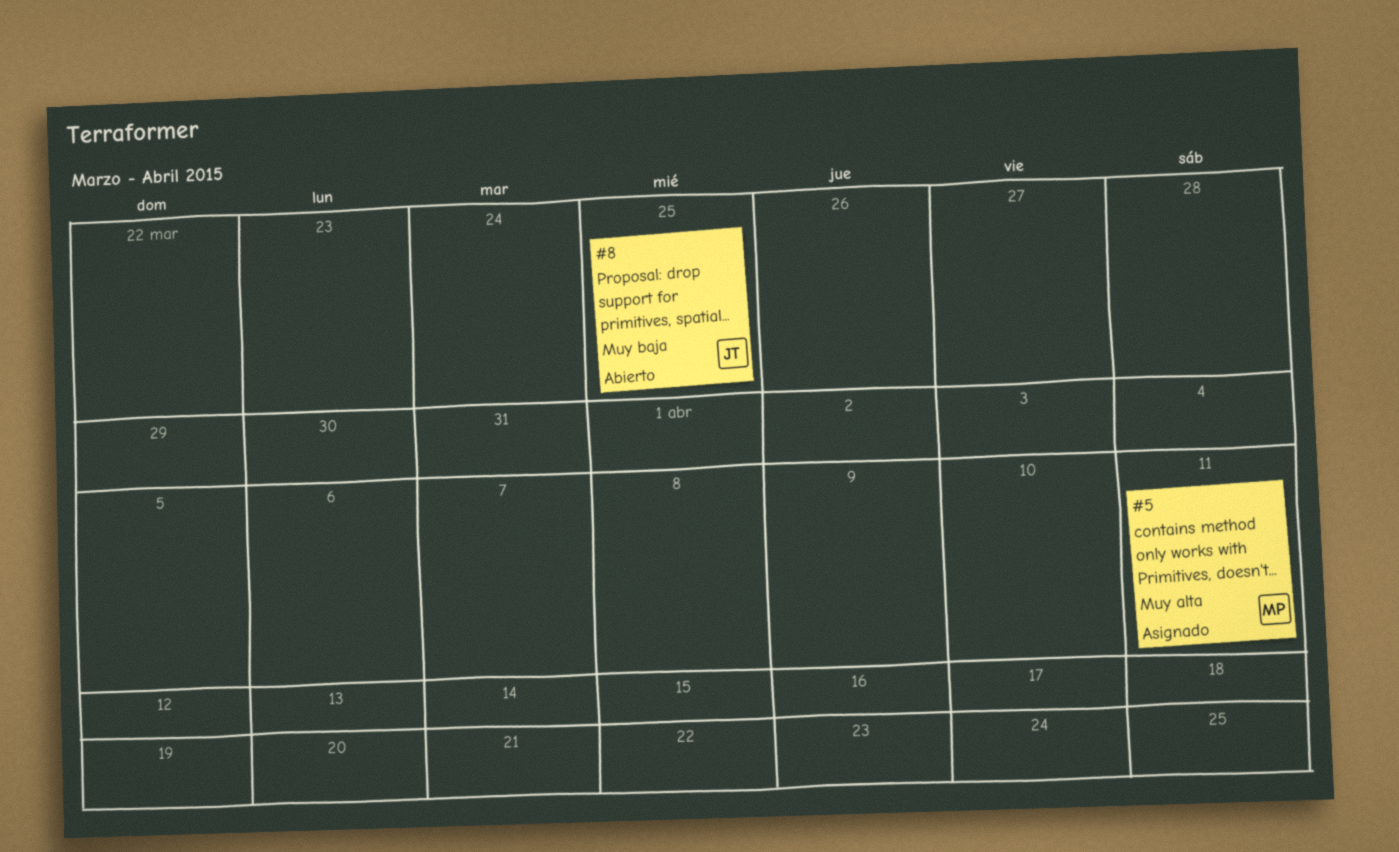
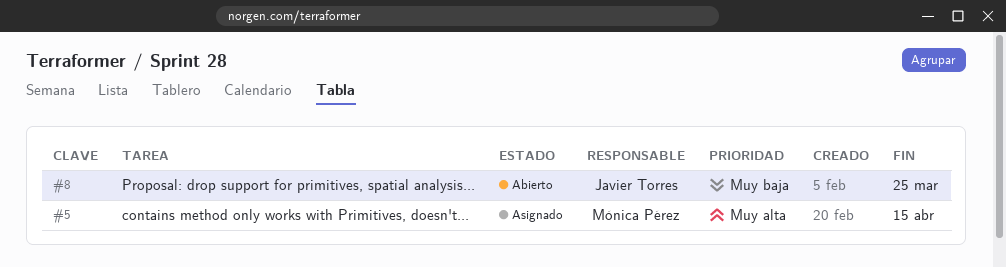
#5, due: Apr 11 -> Apr 15

